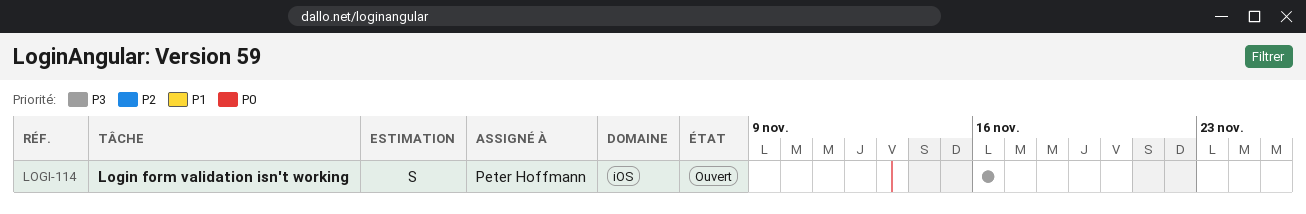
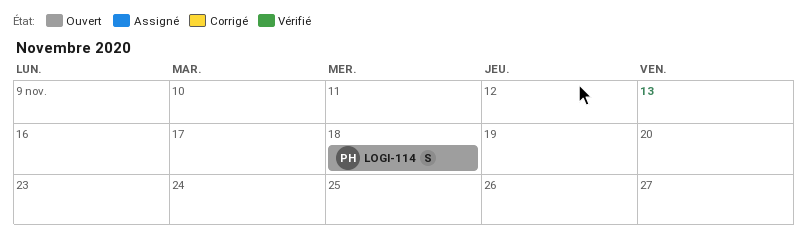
LOGI-114, start: Nov 16 -> Nov 18
LOGI-114, due: Nov 16 -> Nov 18

